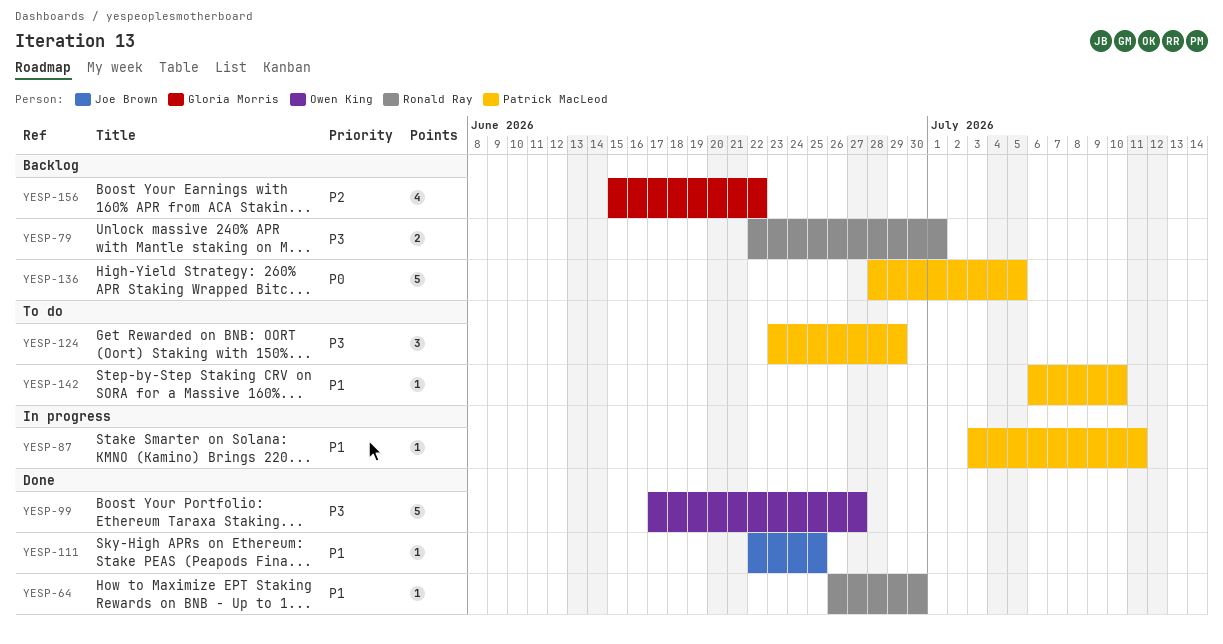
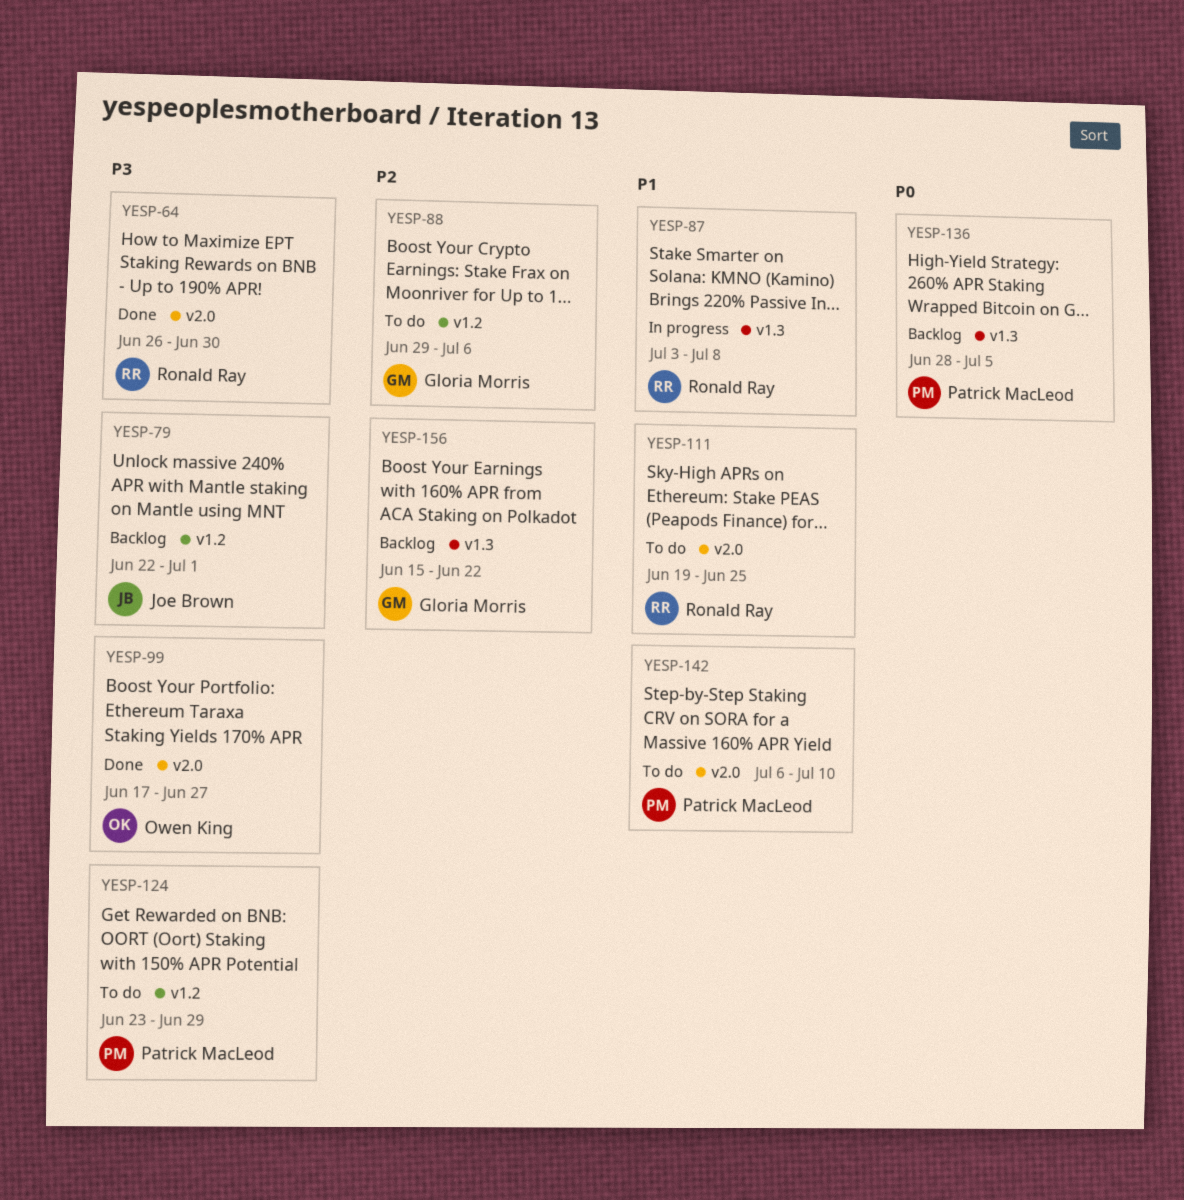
YESP-64, priority: P1 -> P3
YESP-79, owner: Ronald Ray -> Joe Brown
YESP-87, owner: Patrick MacLeod -> Ronald Ray
YESP-87, due: Jul 11 -> Jul 8
YESP-88: none -> present
YESP-111, status: Done -> To do
YESP-111, owner: Joe Brown -> Ronald Ray
YESP-111, start: Jun 22 -> Jun 19

